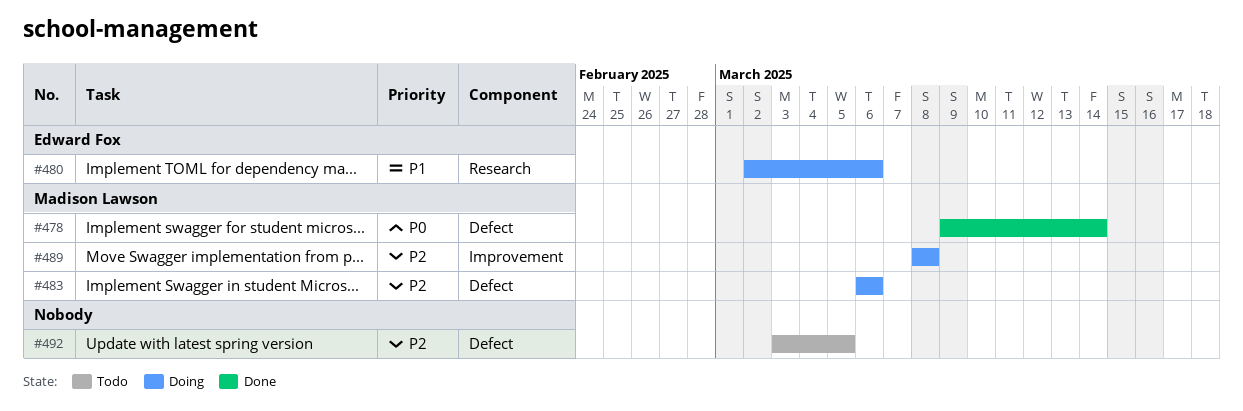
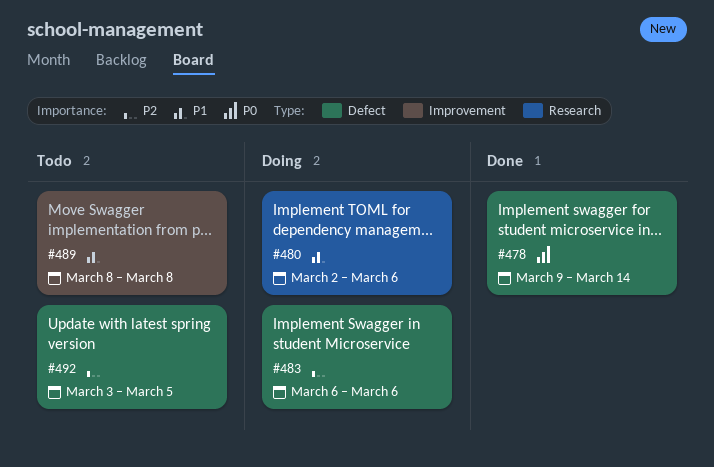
#489, status: Doing -> Todo
#489, priority: P2 -> P1

